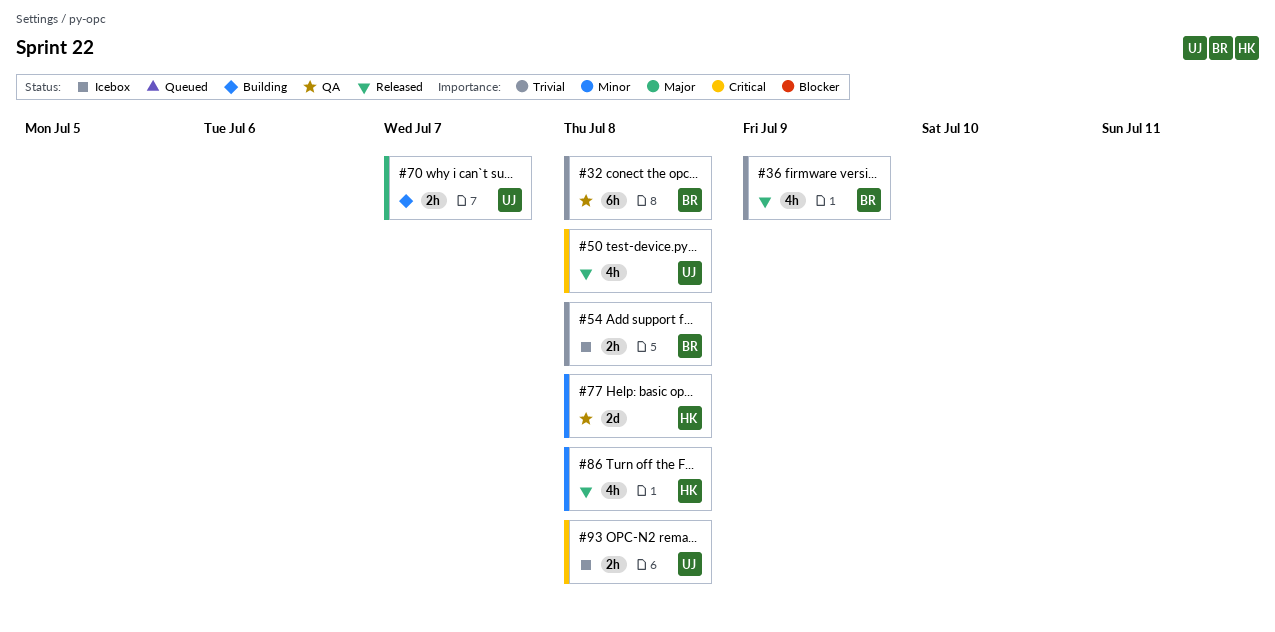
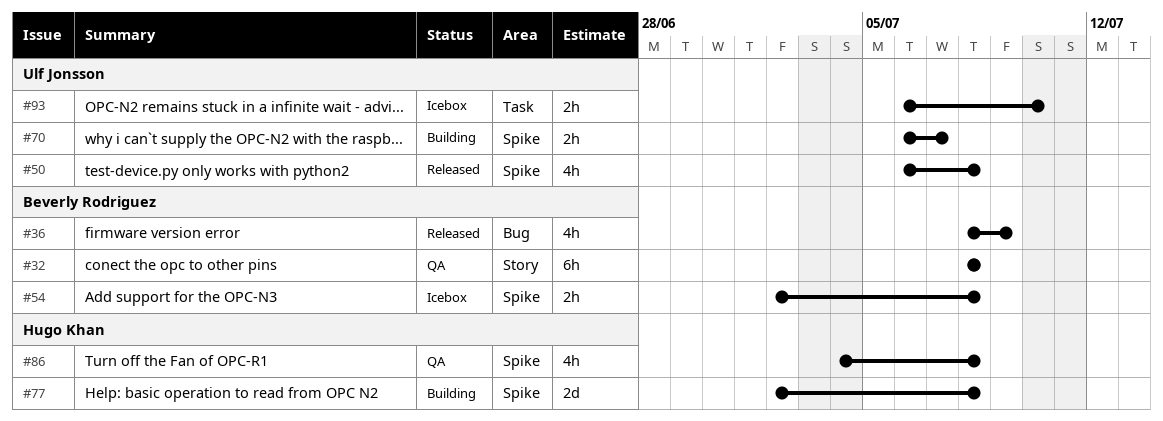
#77, status: QA -> Building
#86, status: Released -> QA
#93, due: Jul 8 -> Jul 10

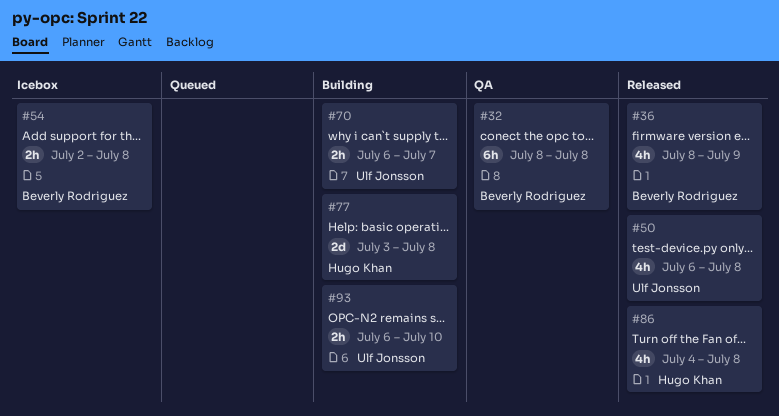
#77, start: Jul 2 -> Jul 3
#86, status: QA -> Released
#93, status: Icebox -> Building

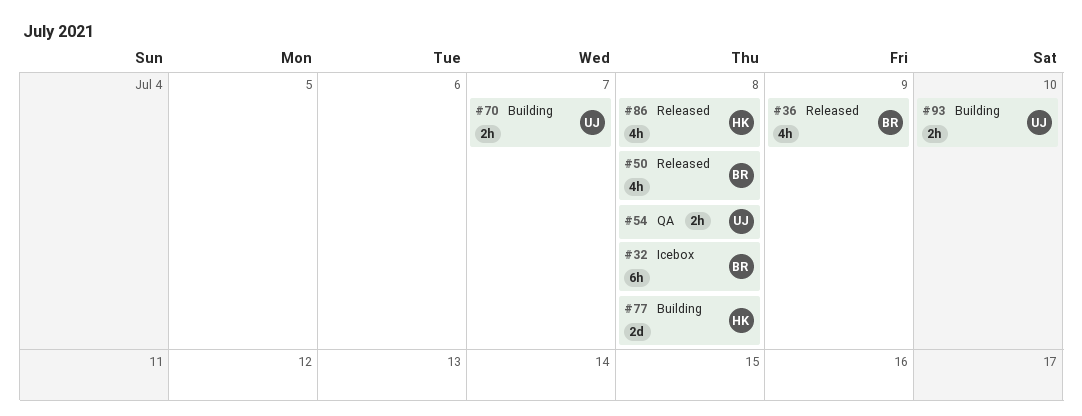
#32, status: QA -> Icebox
#50, owner: Ulf Jonsson -> Beverly Rodriguez
#54, status: Icebox -> QA
#54, owner: Beverly Rodriguez -> Ulf Jonsson

